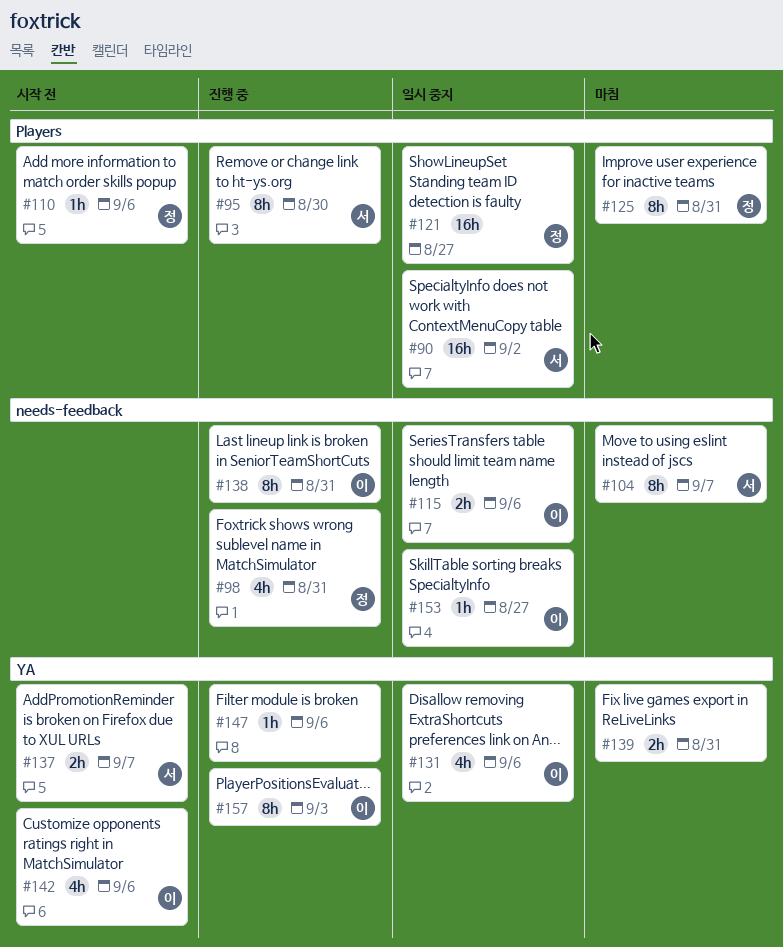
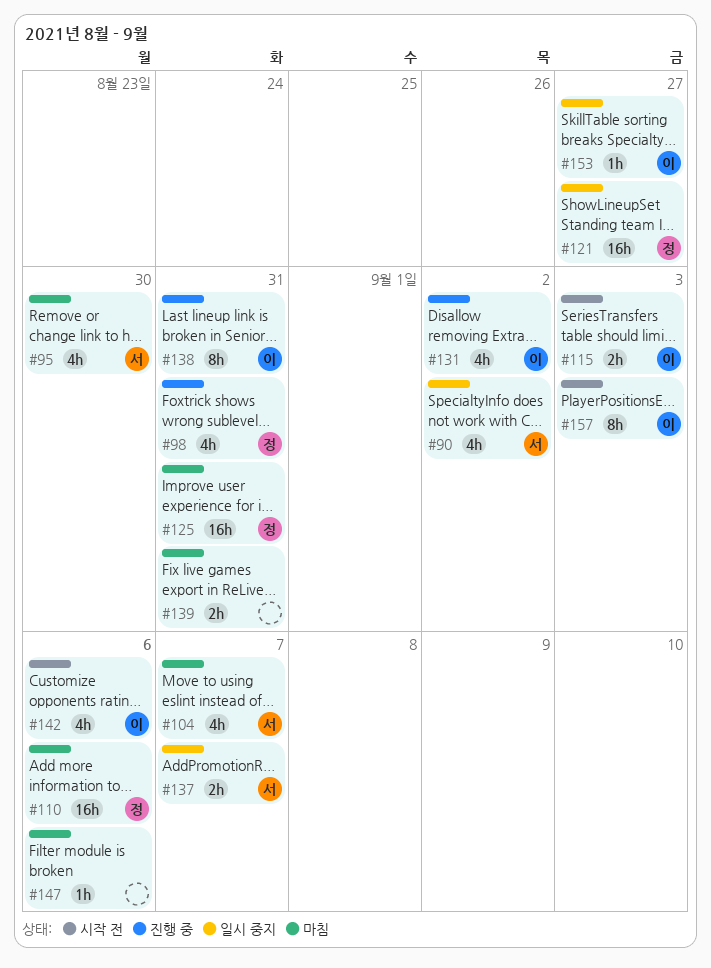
#90, estimate: 16h -> 4h
#95, status: 진행 중 -> 마침
#95, estimate: 8h -> 4h
#104, estimate: 8h -> 4h
#110, status: 시작 전 -> 마침
#110, estimate: 1h -> 16h
#115, status: 일시 중지 -> 시작 전
#115, due: Sep 6 -> Sep 3
#125, estimate: 8h -> 16h
#131, status: 일시 중지 -> 진행 중
#131, due: Sep 6 -> Sep 2
#137, status: 시작 전 -> 일시 중지
#147, status: 진행 중 -> 마침
#157, status: 진행 중 -> 시작 전

